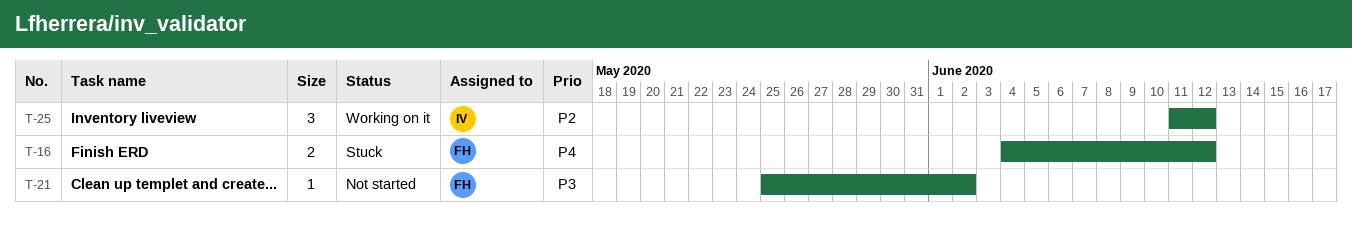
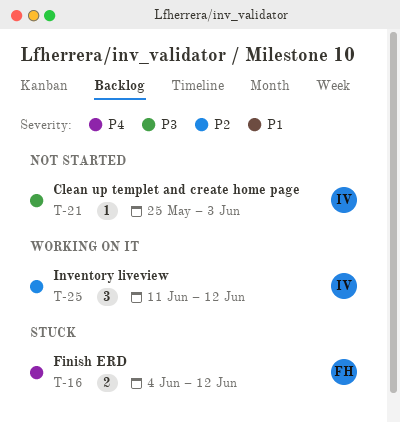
T-21, owner: FH -> IV
T-21, due: Jun 2 -> Jun 3

